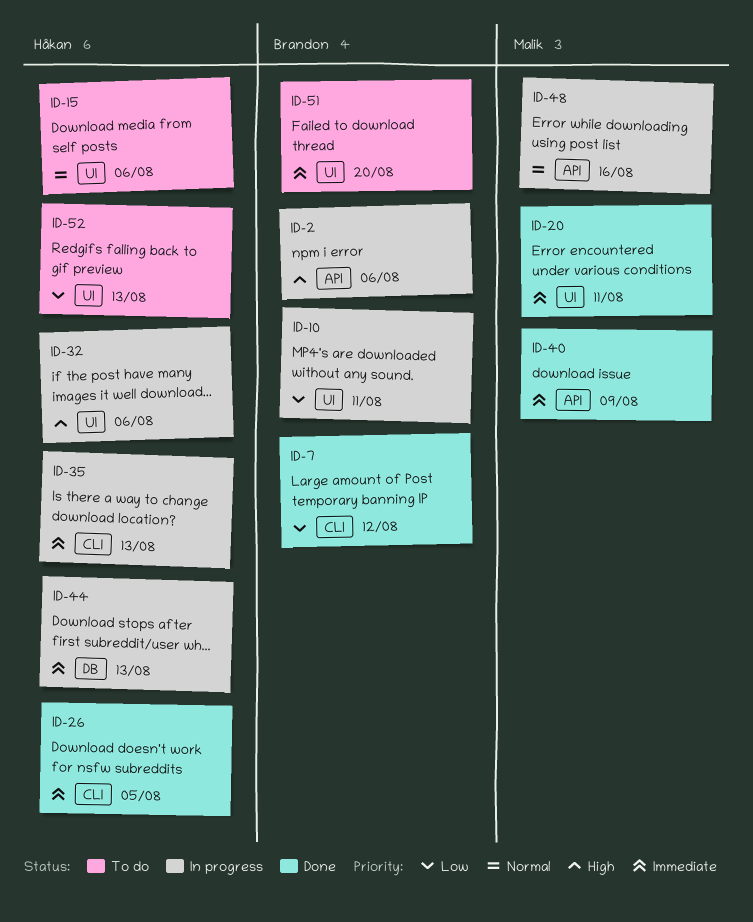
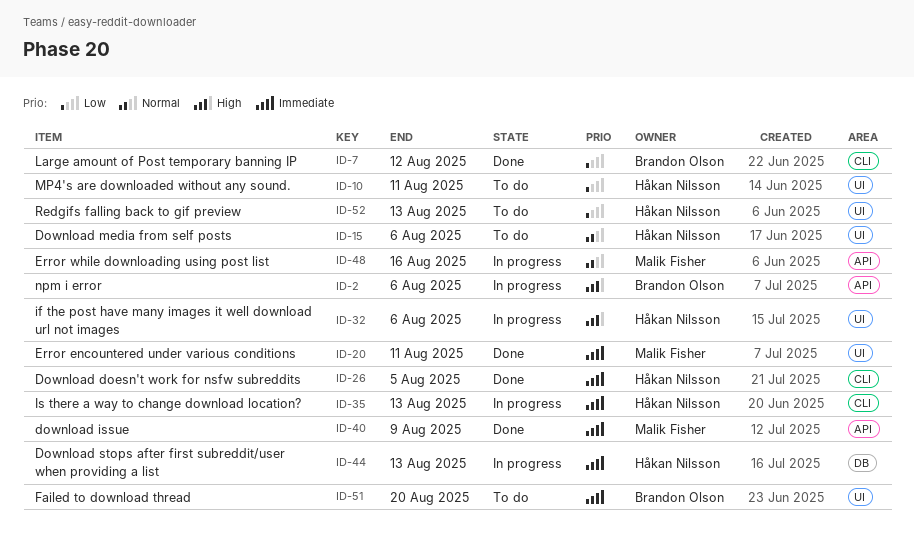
ID-10, status: In progress -> To do
ID-10, owner: Brandon Olson -> Håkan Nilsson

